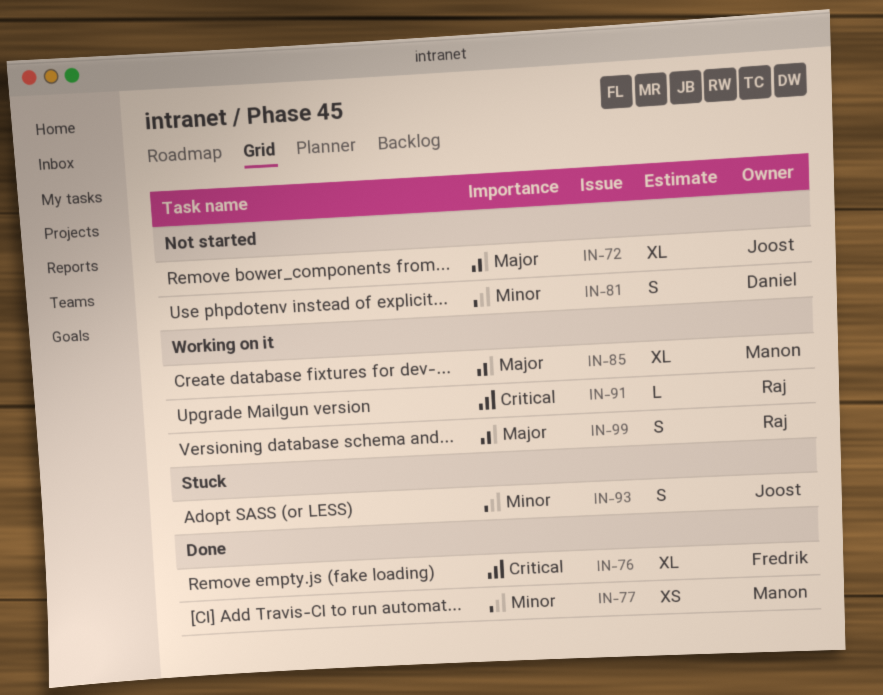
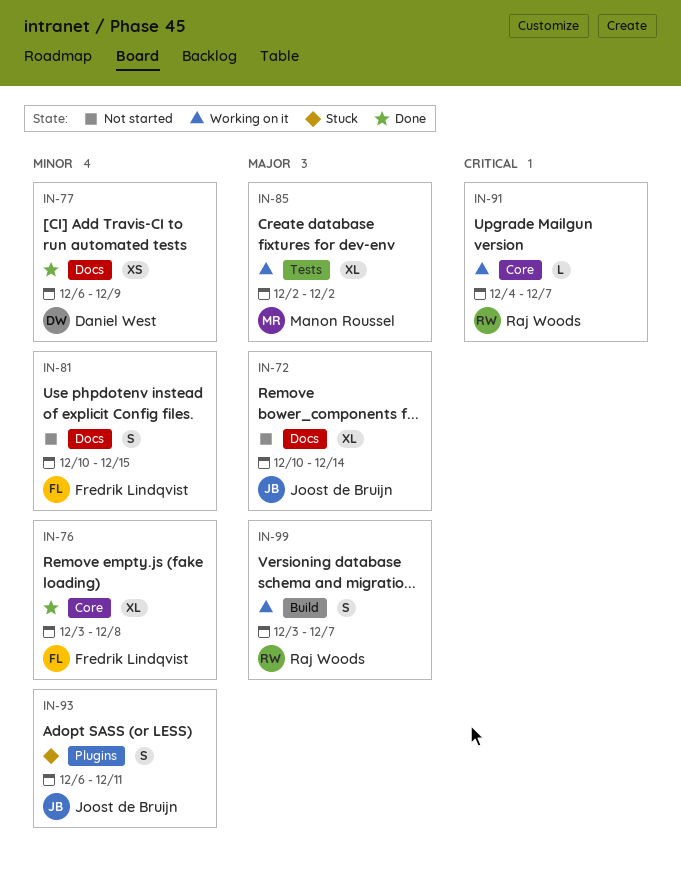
IN-76, priority: Critical -> Minor
IN-77, owner: Manon Roussel -> Daniel West
IN-81, owner: Daniel West -> Fredrik Lindqvist

